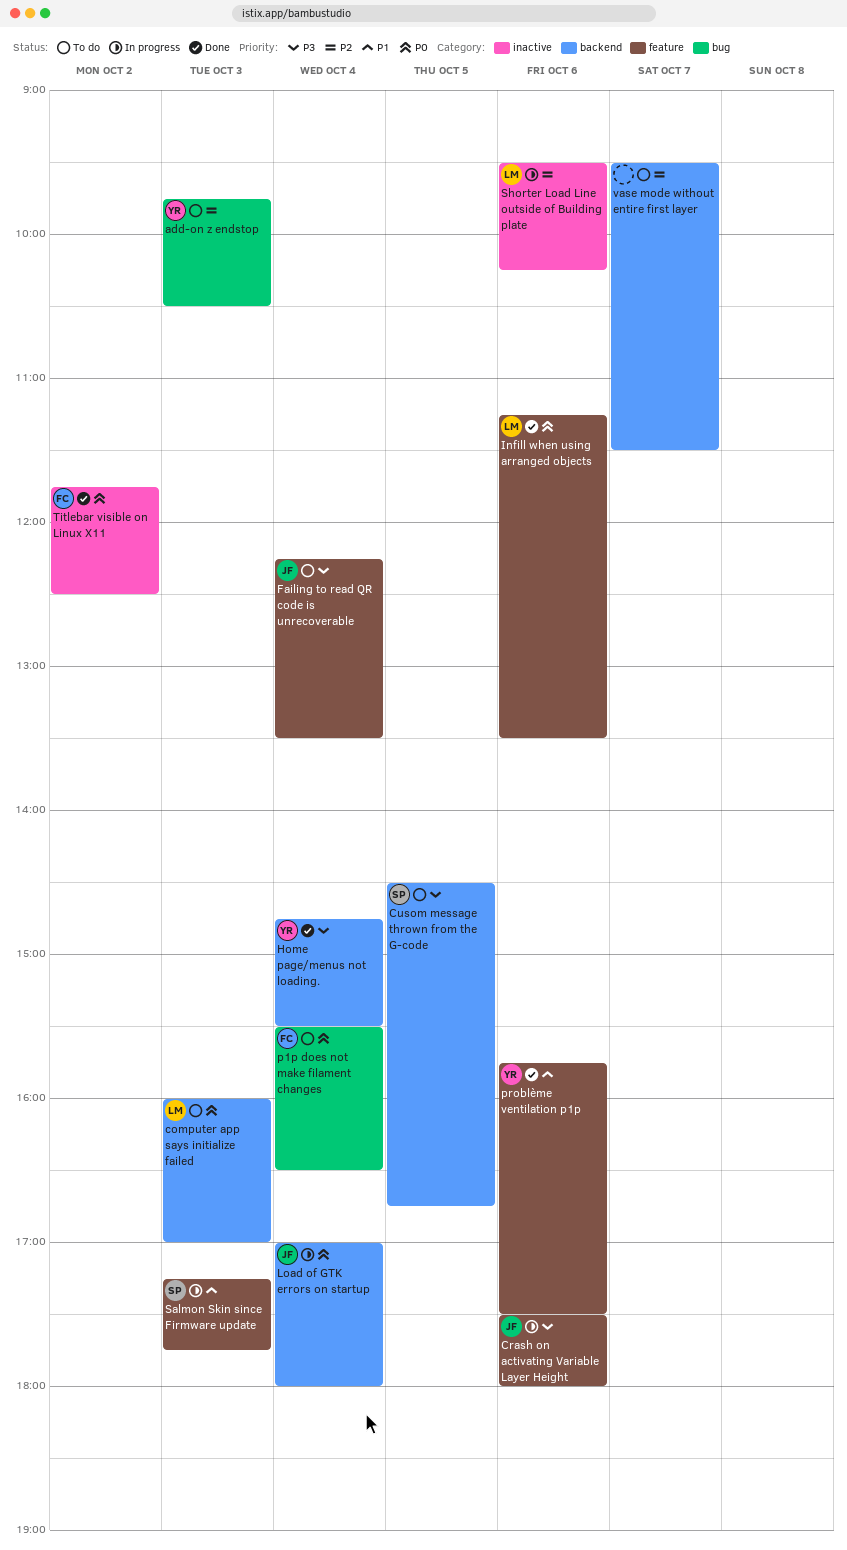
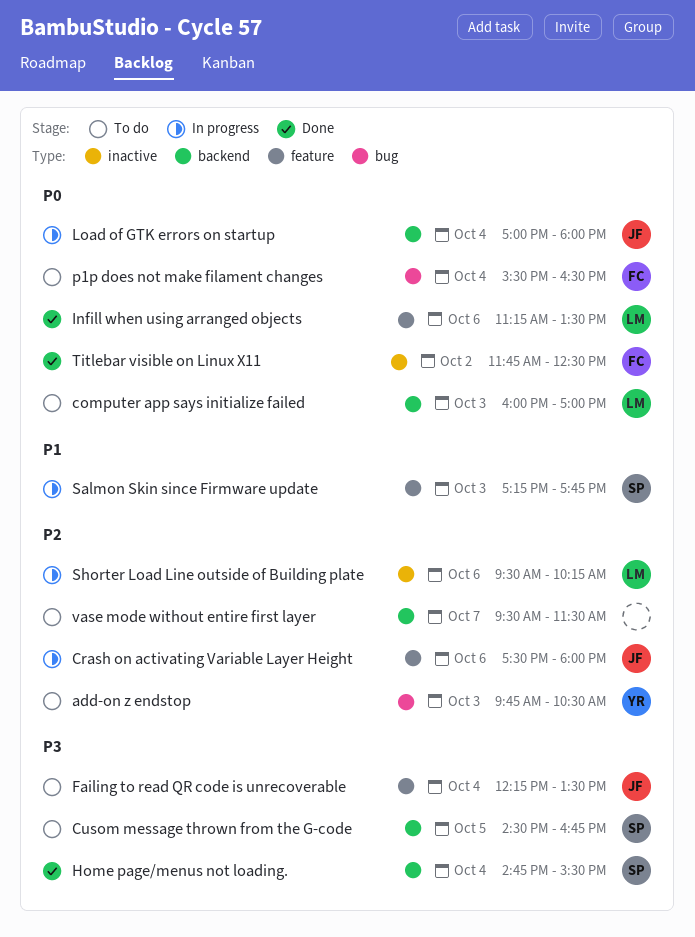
Crash on activating Variable Layer Height, priority: P3 -> P2
Home page/menus not loading., owner: YR -> SP
problème ventilation p1p: present -> none

